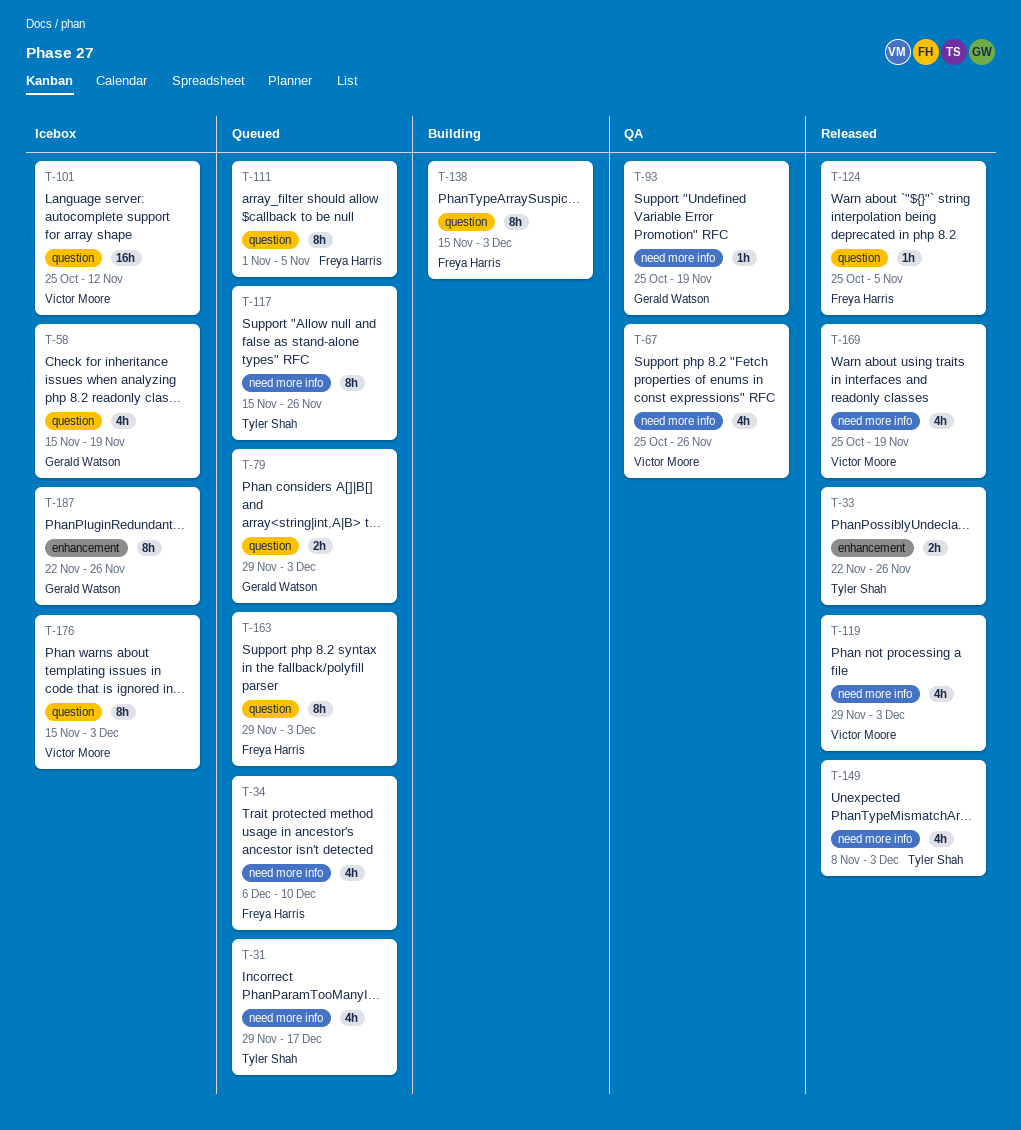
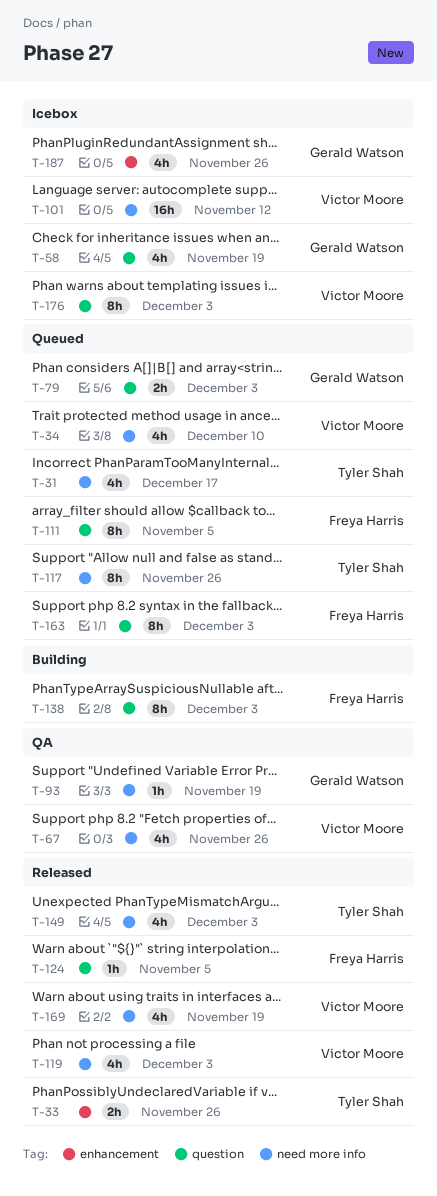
T-34, owner: Freya Harris -> Victor Moore
T-101, label: question -> need more info
T-187, estimate: 8h -> 4h

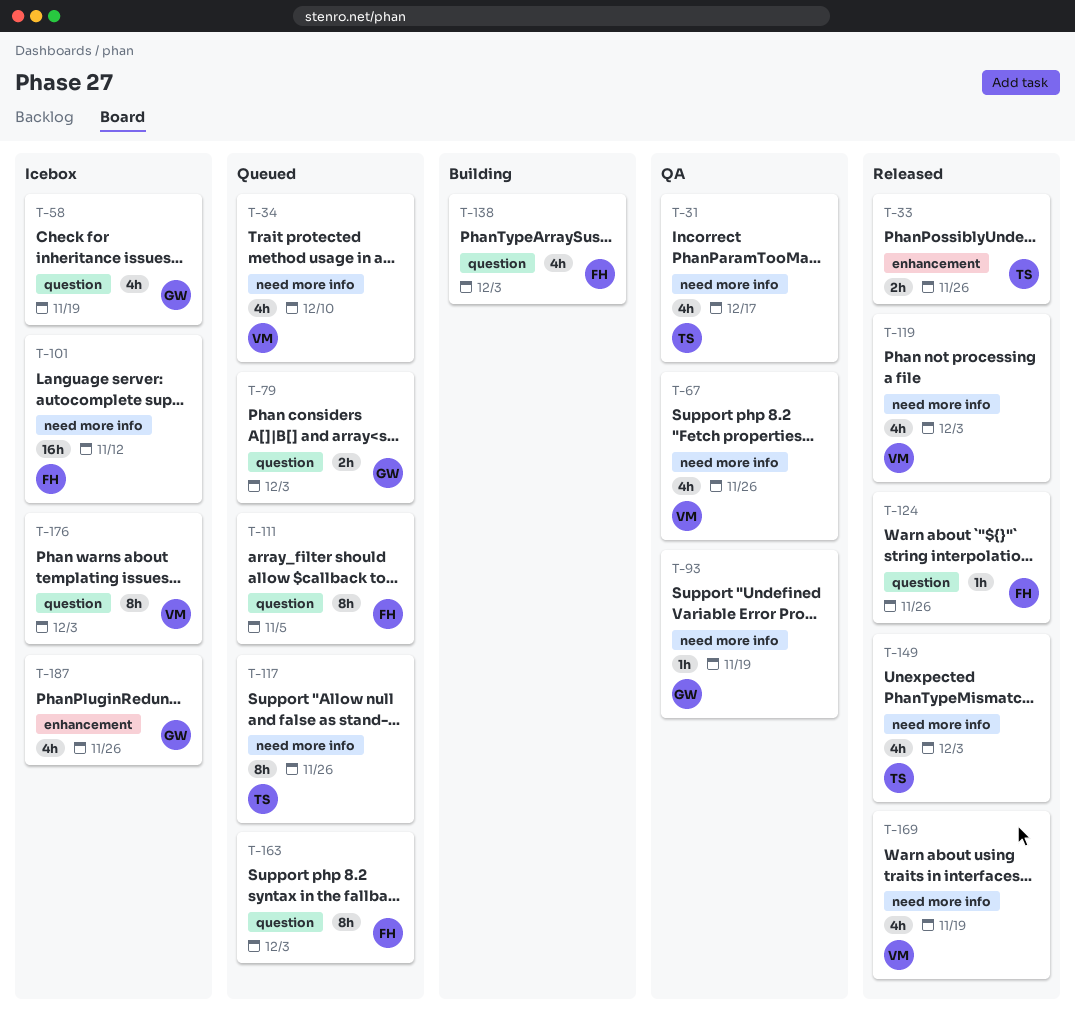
T-31, status: Queued -> QA
T-101, owner: Victor Moore -> Freya Harris
T-124, due: Nov 5 -> Nov 26
T-138, estimate: 8h -> 4h

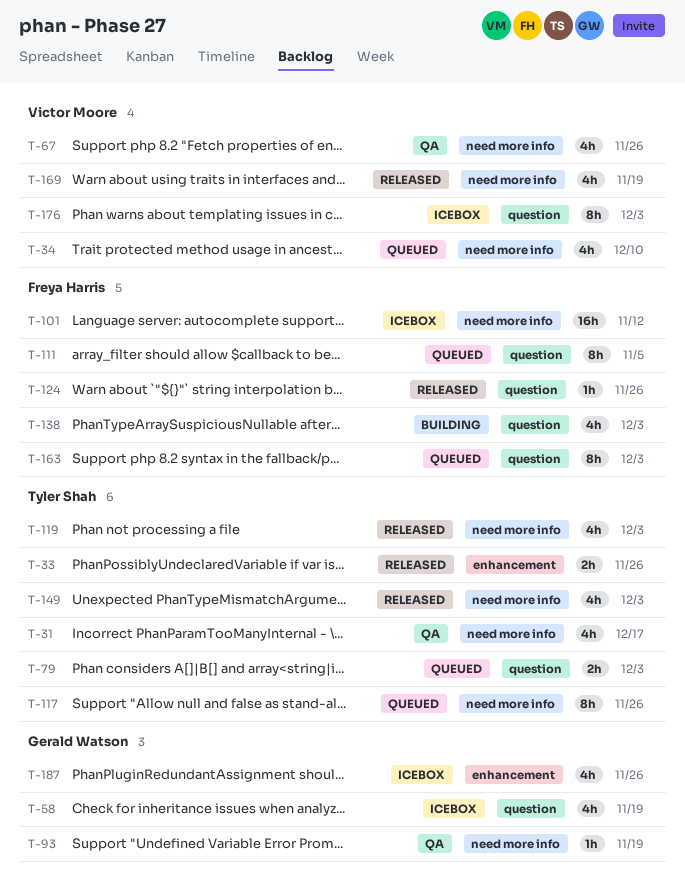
T-79, owner: Gerald Watson -> Tyler Shah
T-119, owner: Victor Moore -> Tyler Shah

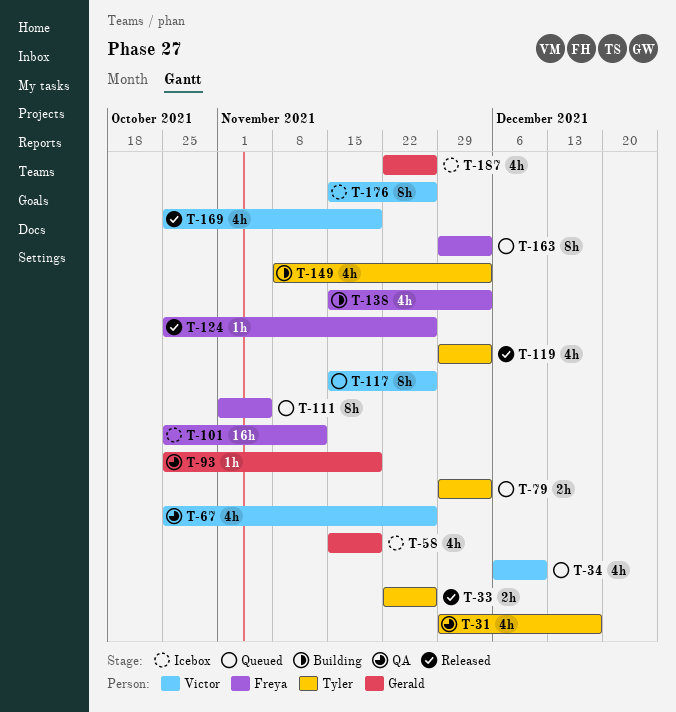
T-117, owner: Tyler Shah -> Victor Moore
T-149, status: Released -> Building
T-176, due: Dec 3 -> Nov 26

